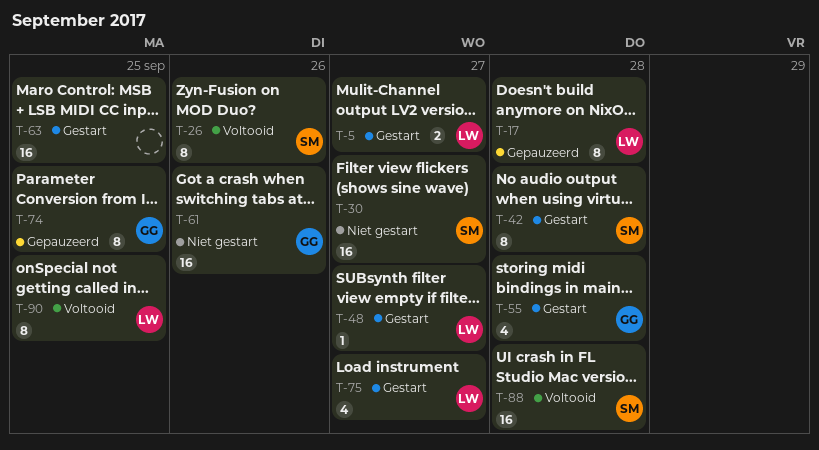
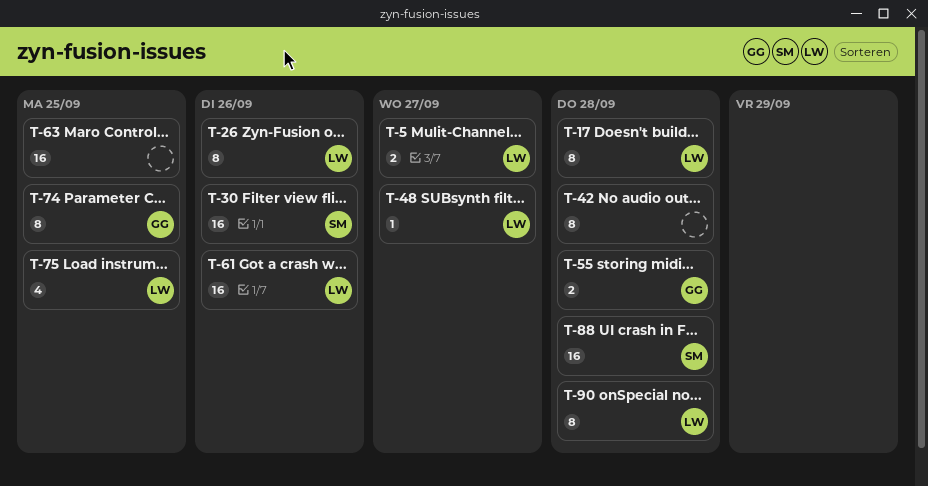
T-26, owner: SM -> LW
T-30, due: Sep 27 -> Sep 26
T-42, owner: SM -> none
T-55, estimate: 4 -> 2
T-61, owner: GG -> LW
T-75, due: Sep 27 -> Sep 25
T-90, due: Sep 25 -> Sep 28

